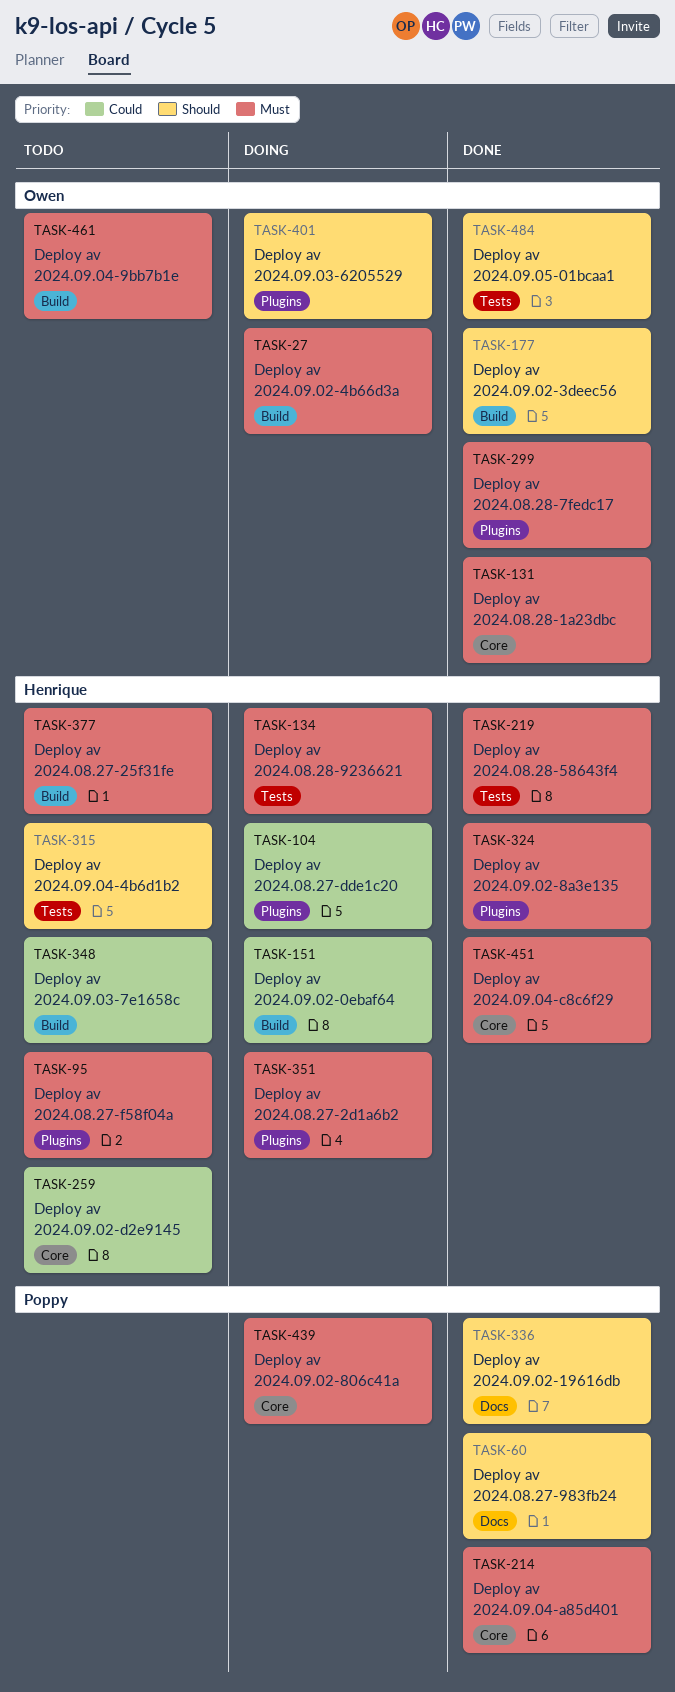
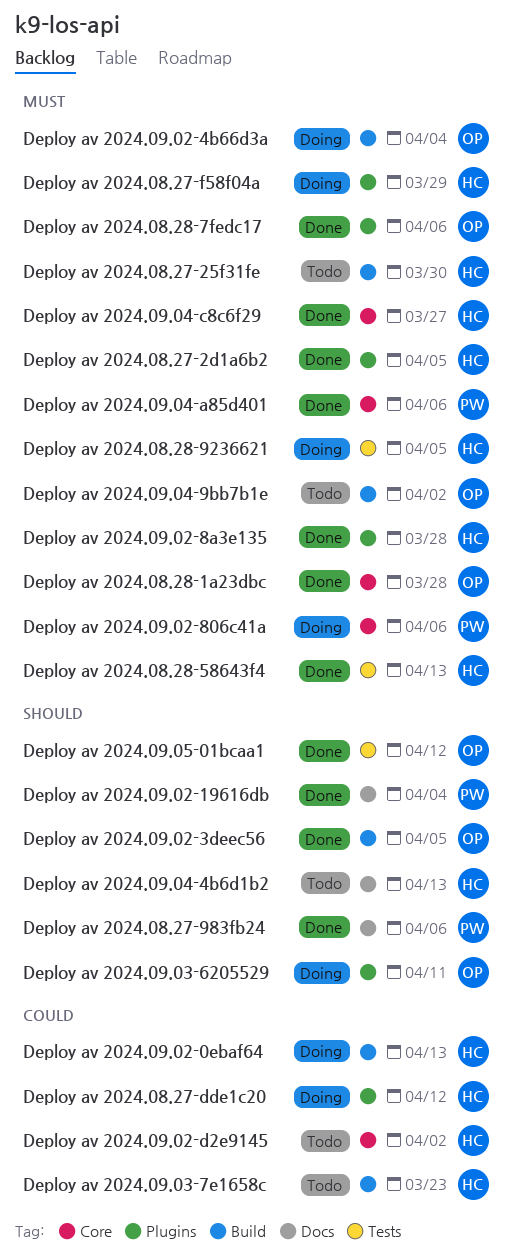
Deploy av 2024.08.27-2d1a6b2, status: Doing -> Done
Deploy av 2024.08.27-f58f04a, status: Todo -> Doing
Deploy av 2024.09.04-4b6d1b2, label: Tests -> Docs

